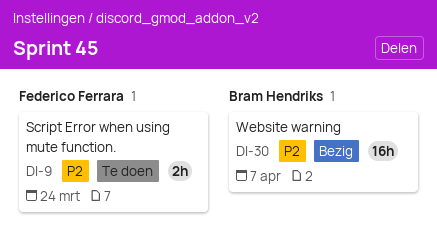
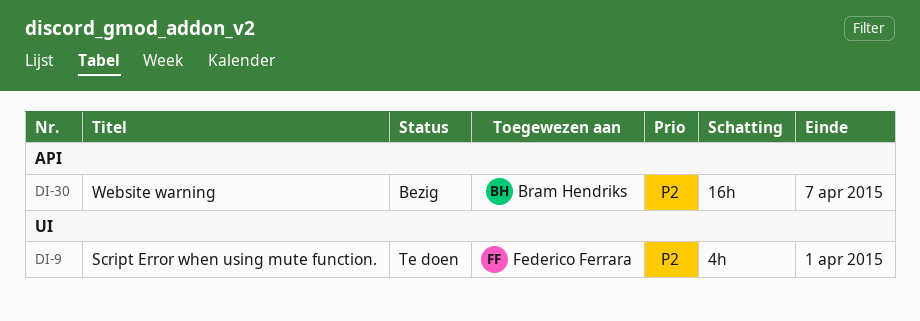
DI-9, estimate: 2h -> 4h
DI-9, due: Mar 24 -> Apr 1

